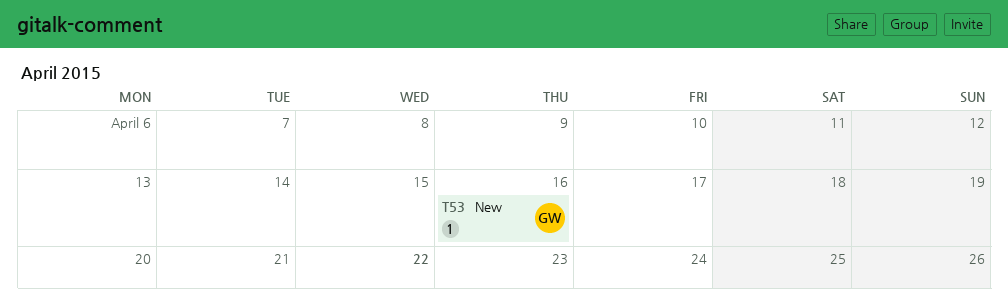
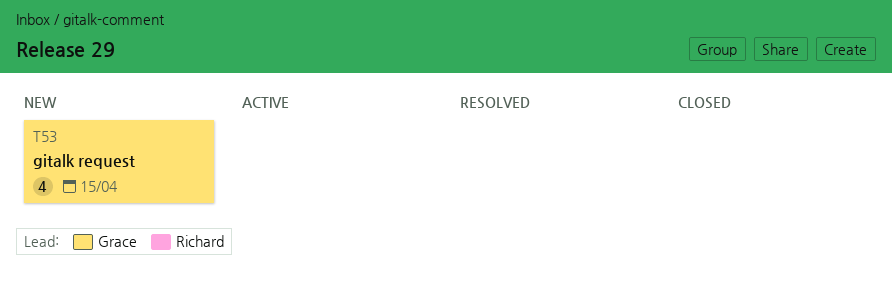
T53, estimate: 1 -> 4
T53, due: Apr 16 -> Apr 15

